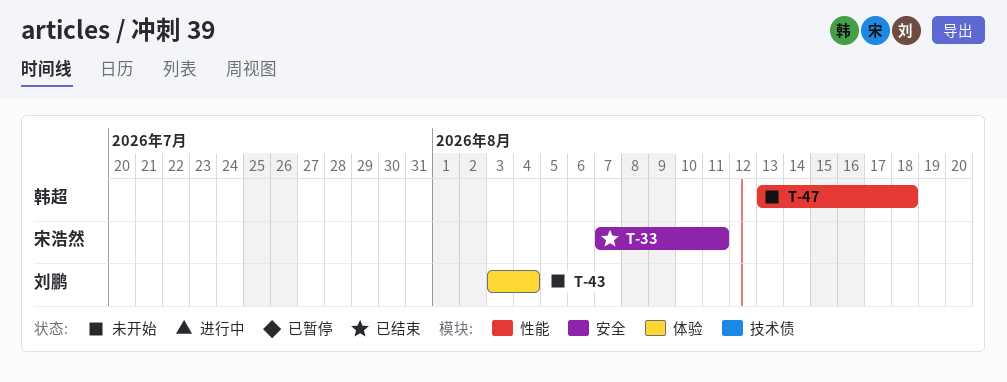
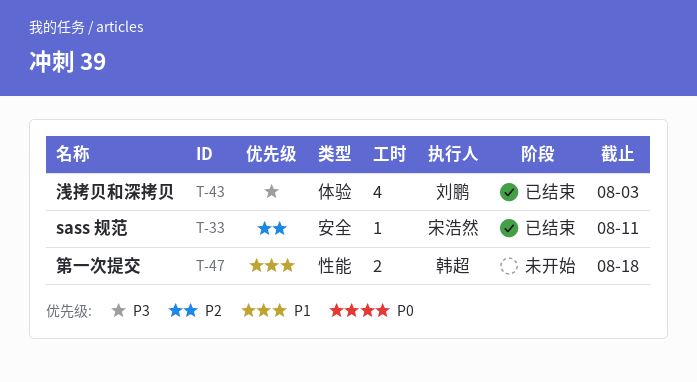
T-43, status: 未开始 -> 已结束
T-43, due: Aug 4 -> Aug 3

